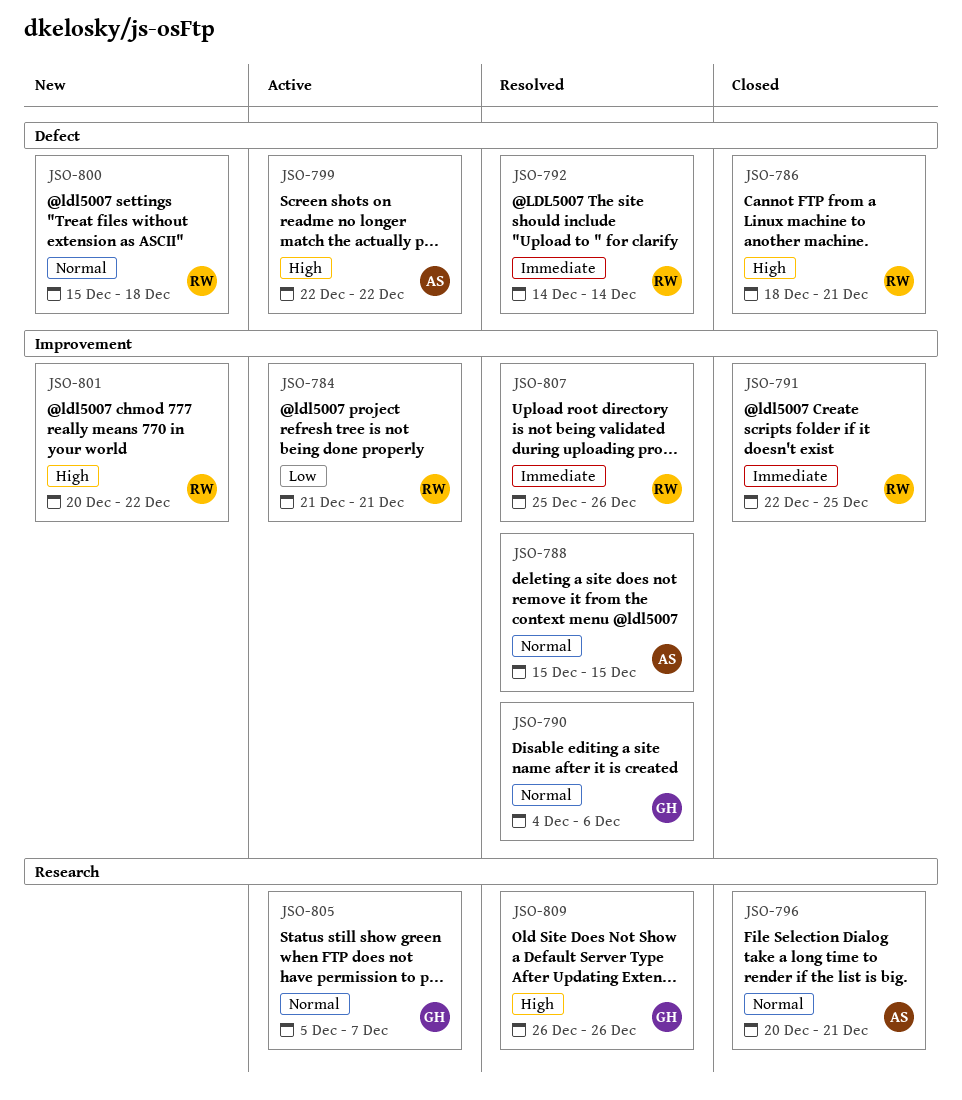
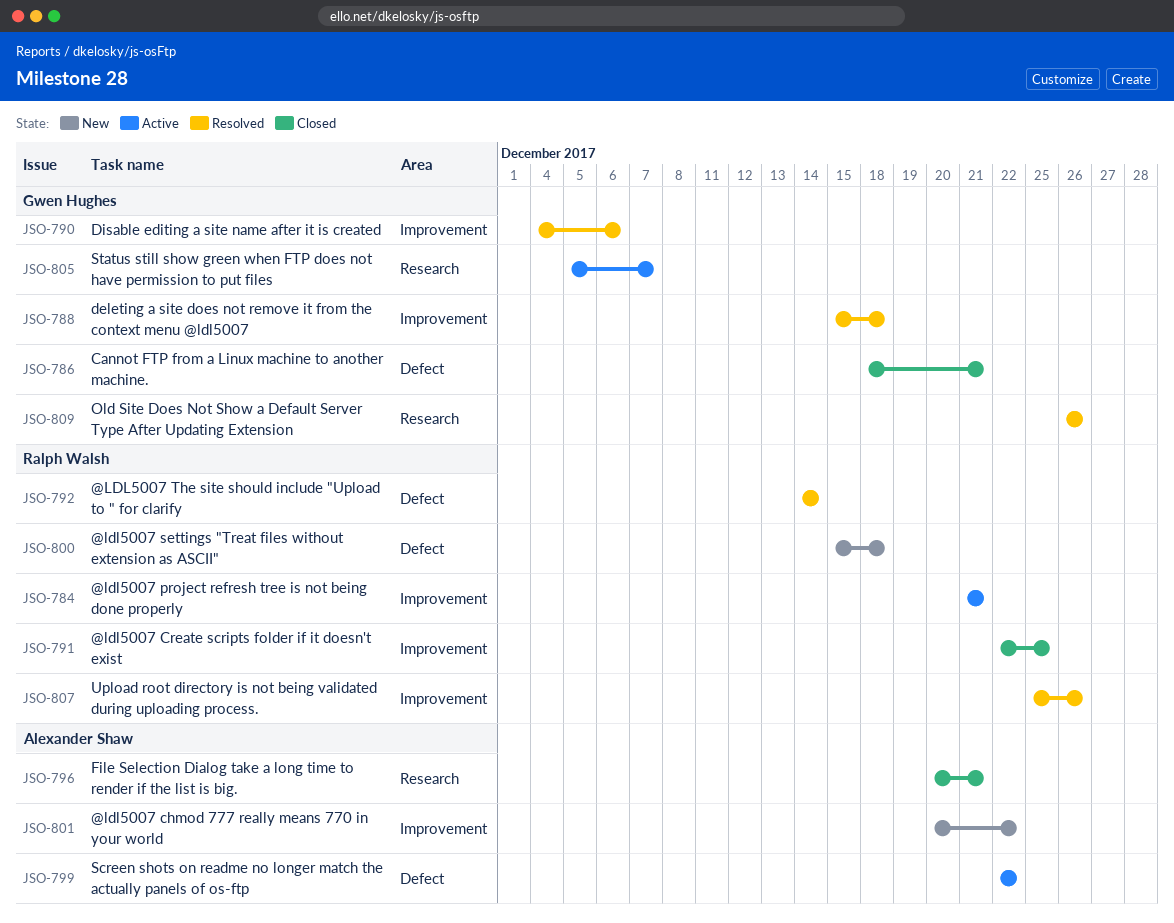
JSO-786, owner: Ralph Walsh -> Gwen Hughes
JSO-788, owner: Alexander Shaw -> Gwen Hughes
JSO-788, due: Dec 15 -> Dec 18
JSO-801, owner: Ralph Walsh -> Alexander Shaw

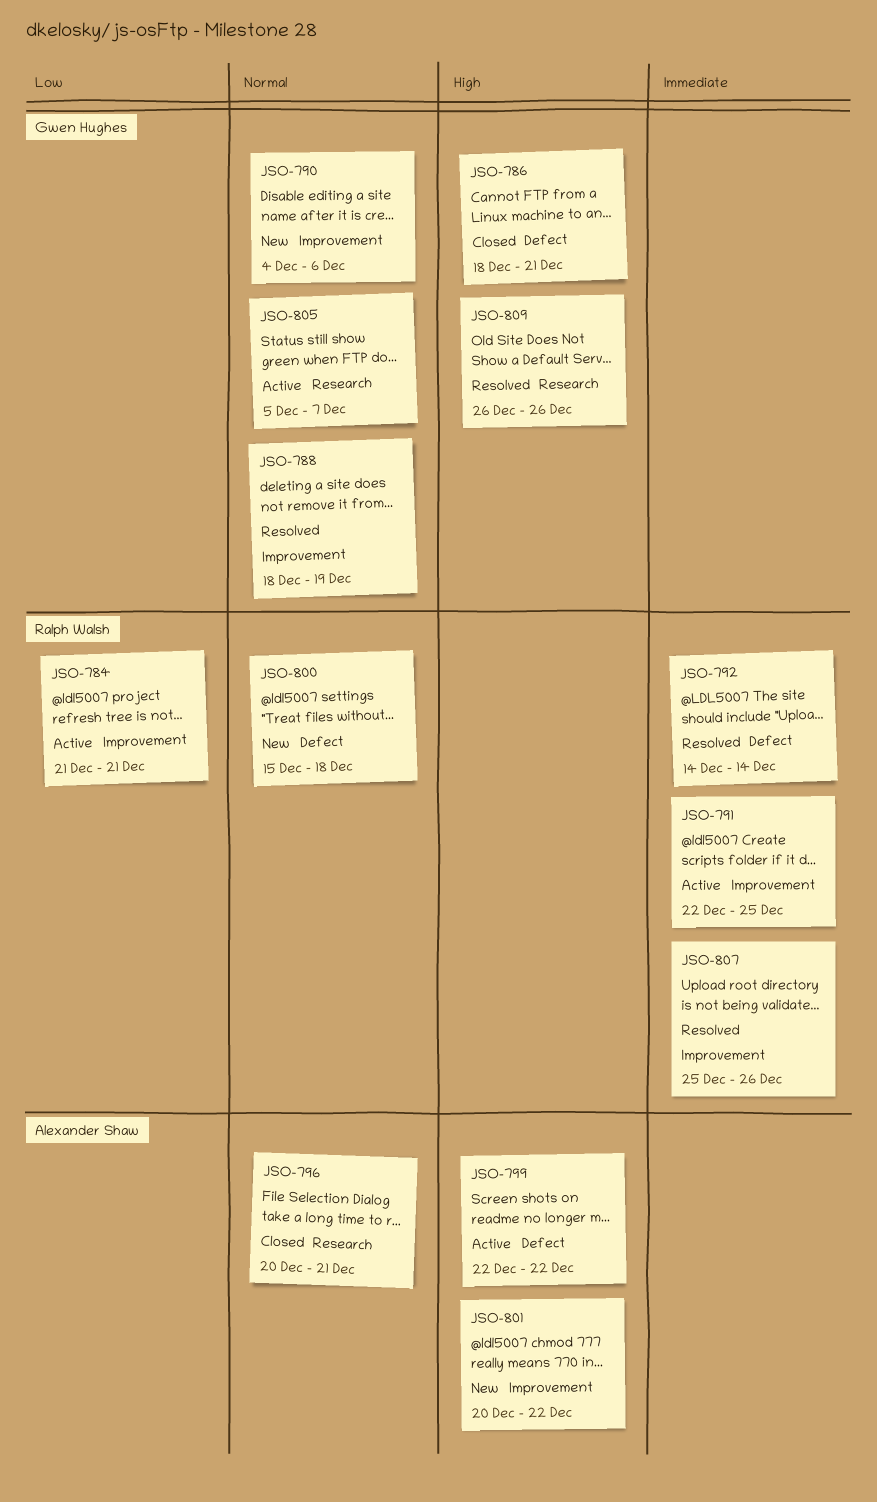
JSO-788, start: Dec 15 -> Dec 18
JSO-788, due: Dec 18 -> Dec 19
JSO-790, status: Resolved -> New
JSO-791, status: Closed -> Active

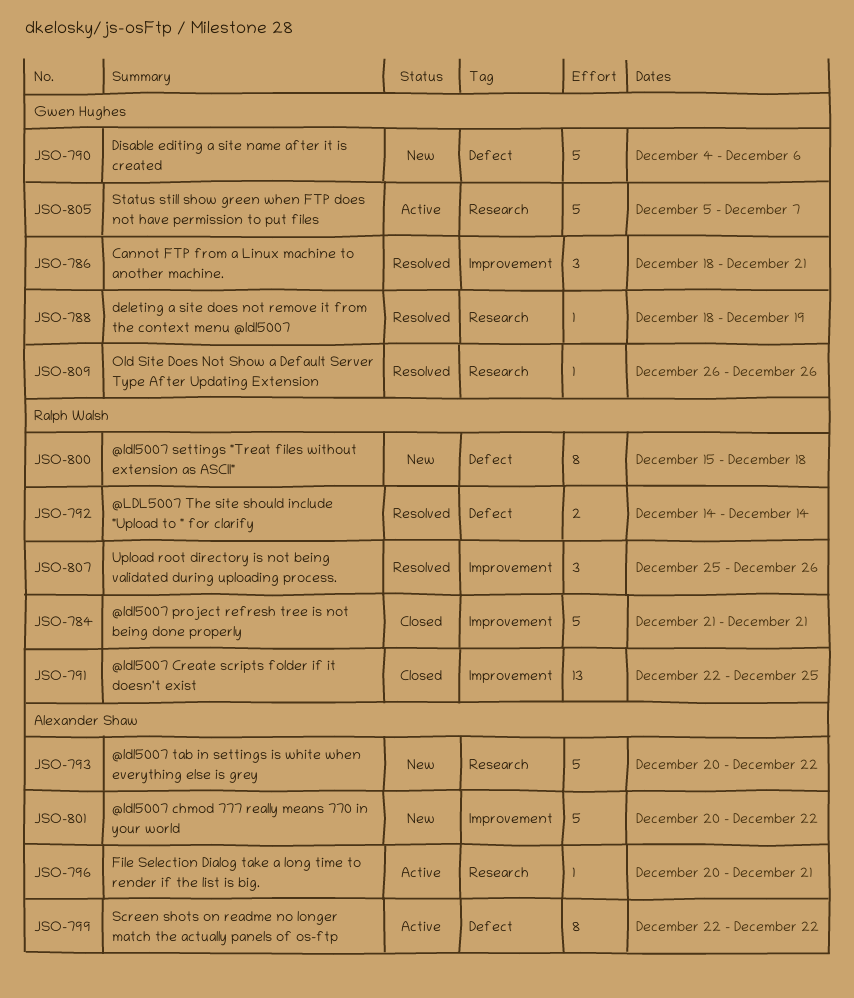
JSO-784, status: Active -> Closed
JSO-786, status: Closed -> Resolved
JSO-786, label: Defect -> Improvement
JSO-788, label: Improvement -> Research
JSO-790, label: Improvement -> Defect
JSO-791, status: Active -> Closed
JSO-793: none -> present
JSO-796, status: Closed -> Active

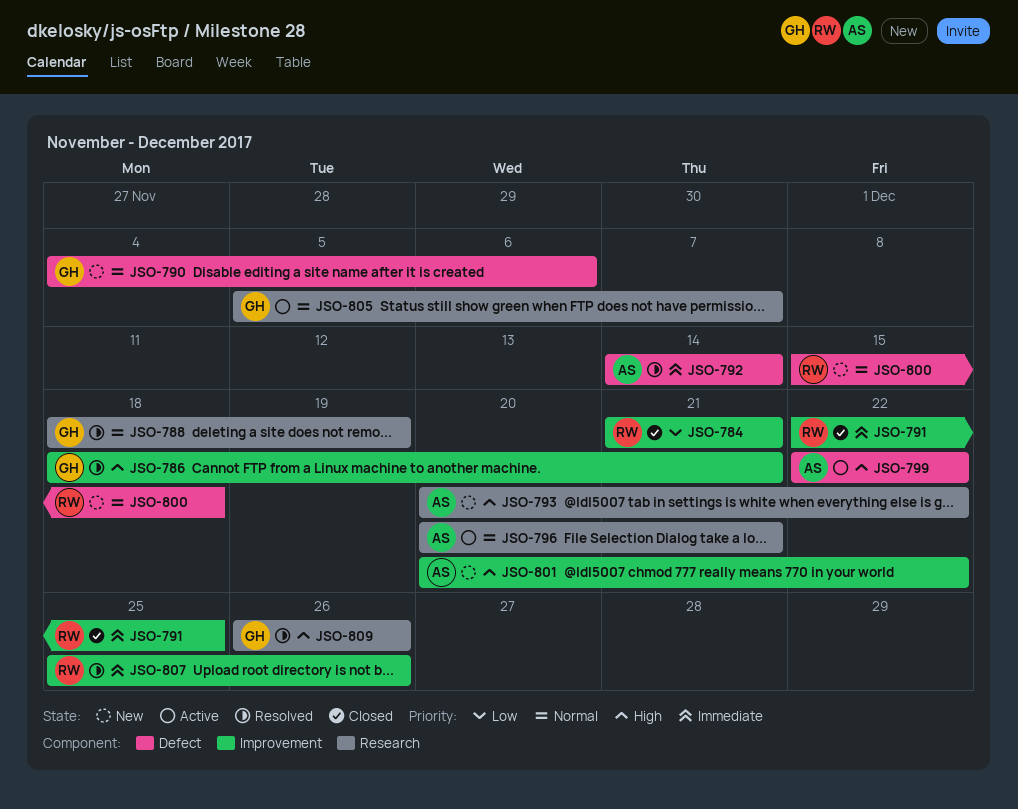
JSO-792, owner: Ralph Walsh -> Alexander Shaw

